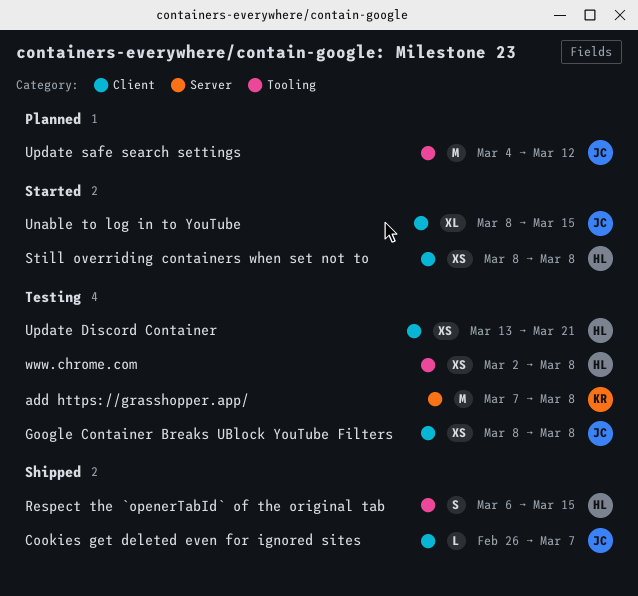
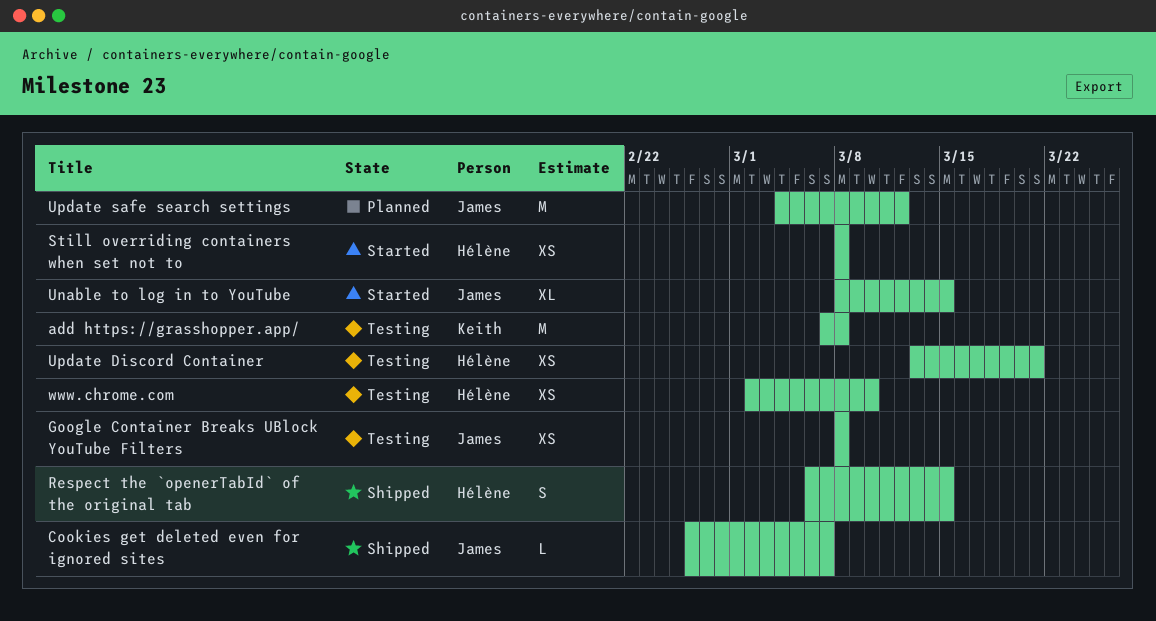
www.chrome.com, due: Mar 8 -> Mar 10

